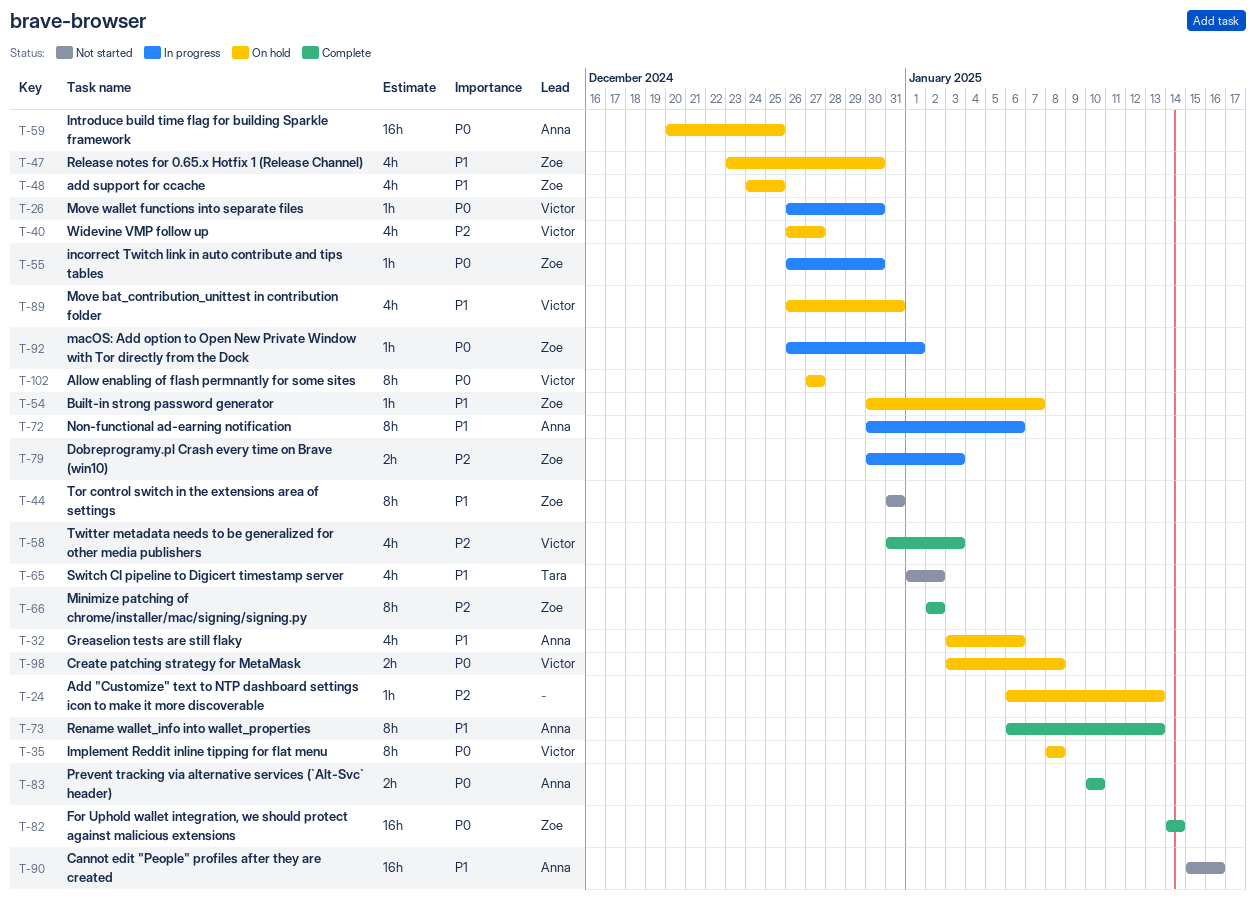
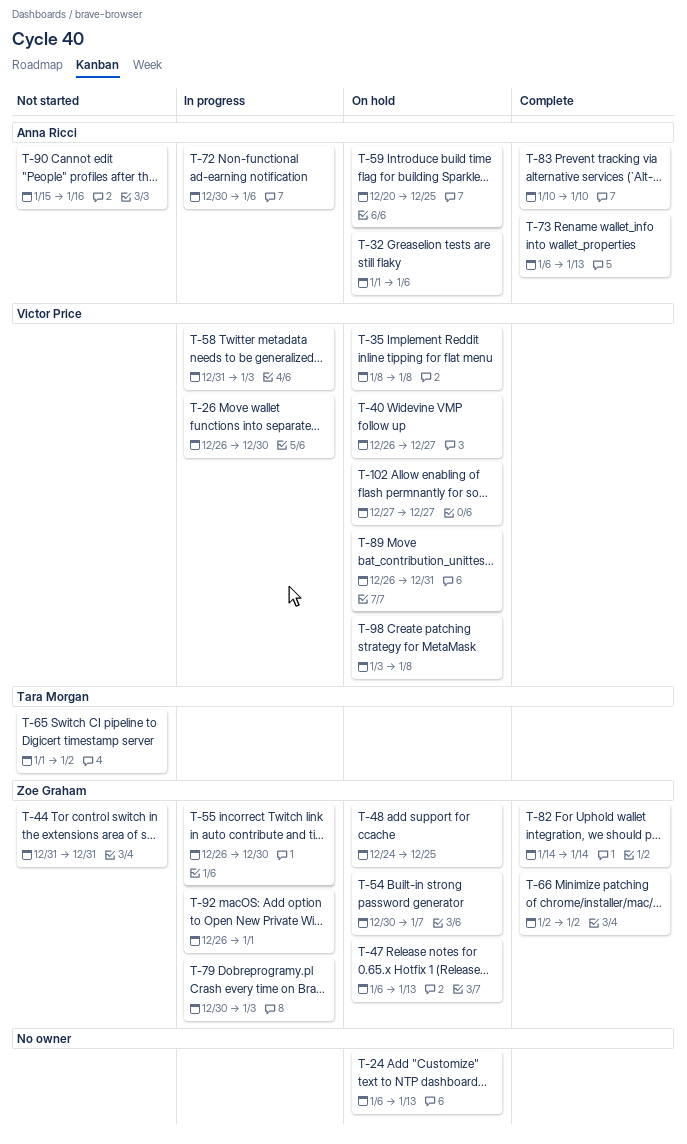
T-32, start: Jan 3 -> Jan 1
T-47, start: Dec 23 -> Jan 6
T-47, due: Dec 30 -> Jan 13
T-58, status: Complete -> In progress

